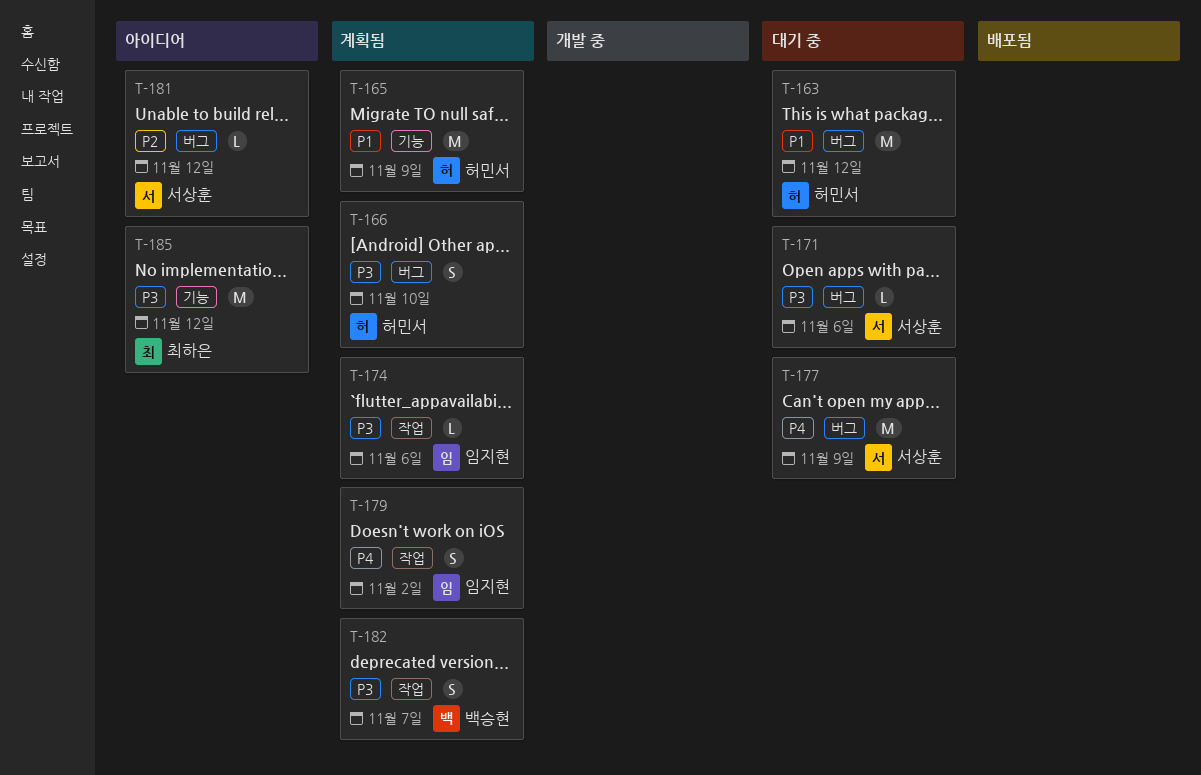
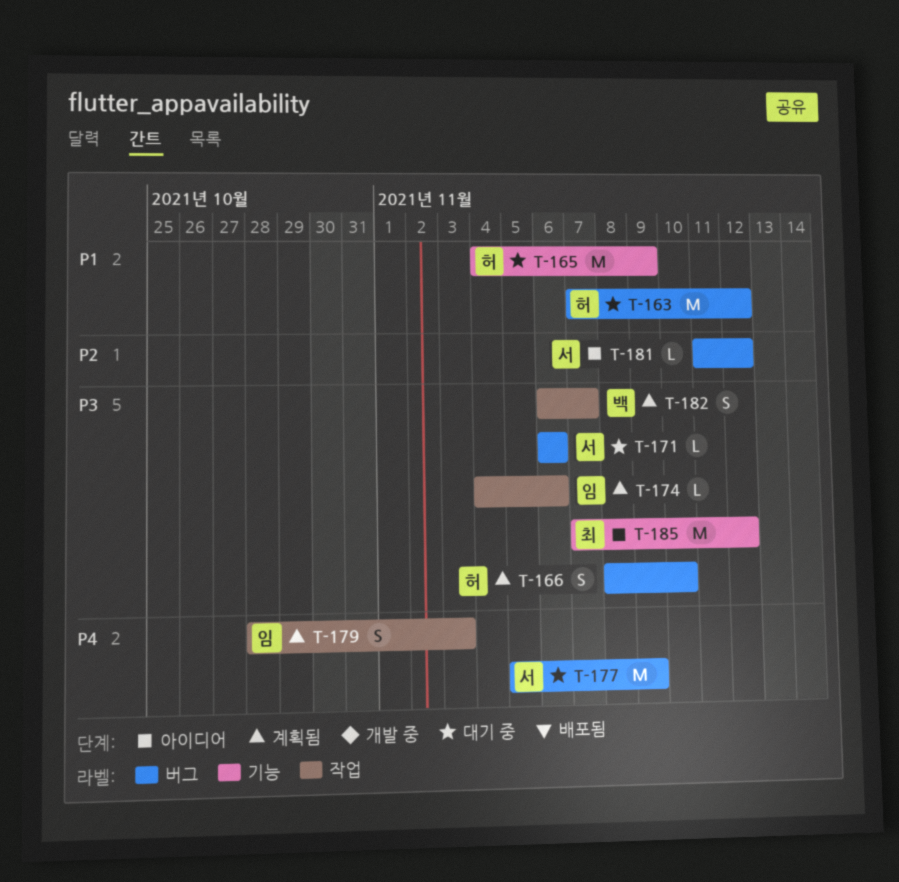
T-165, status: 계획됨 -> 대기 중
T-179, due: Nov 2 -> Nov 3

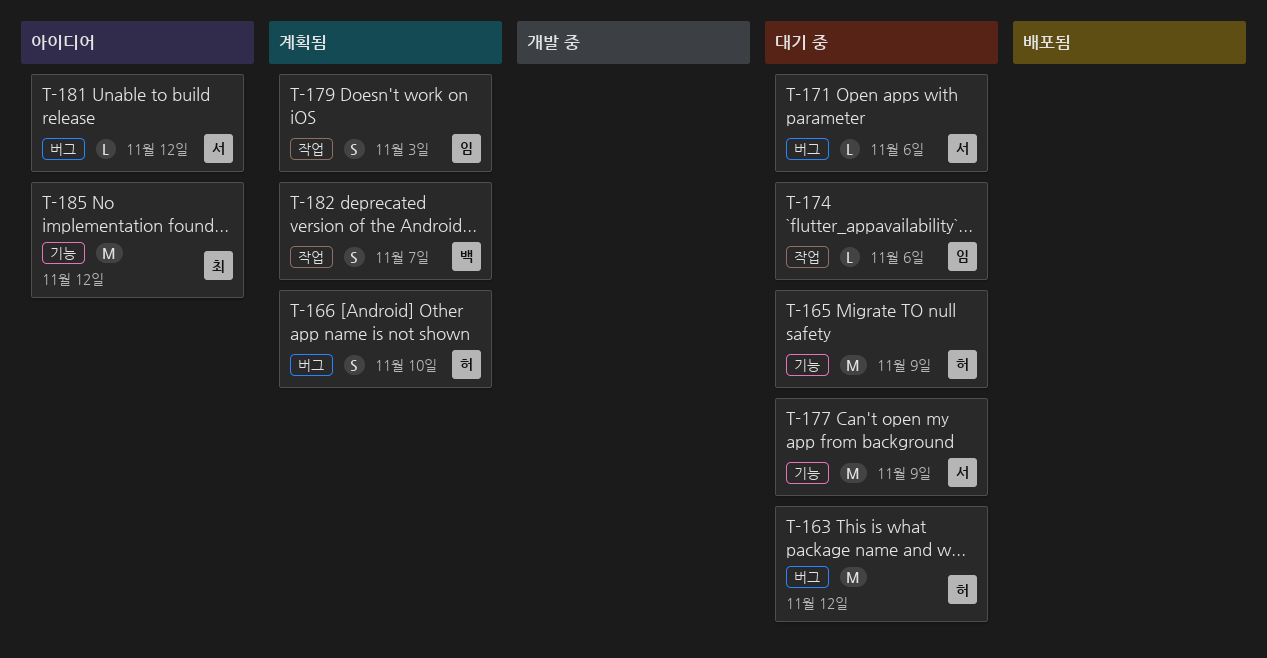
T-174, status: 계획됨 -> 대기 중
T-177, label: 버그 -> 기능

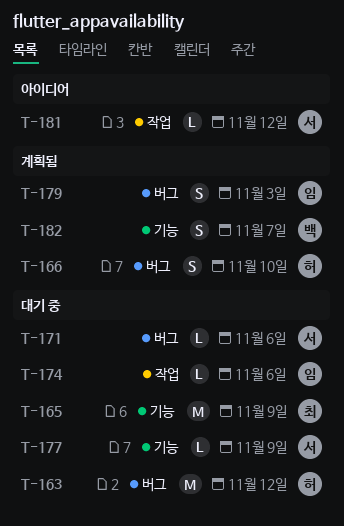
T-165, owner: 허 -> 최
T-177, estimate: M -> L
T-179, label: 작업 -> 버그
T-181, label: 버그 -> 작업
T-182, label: 작업 -> 기능
T-185: present -> none

